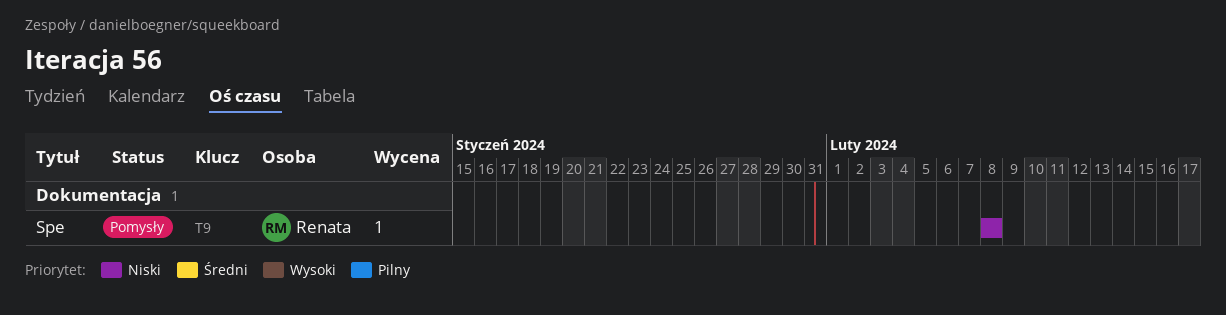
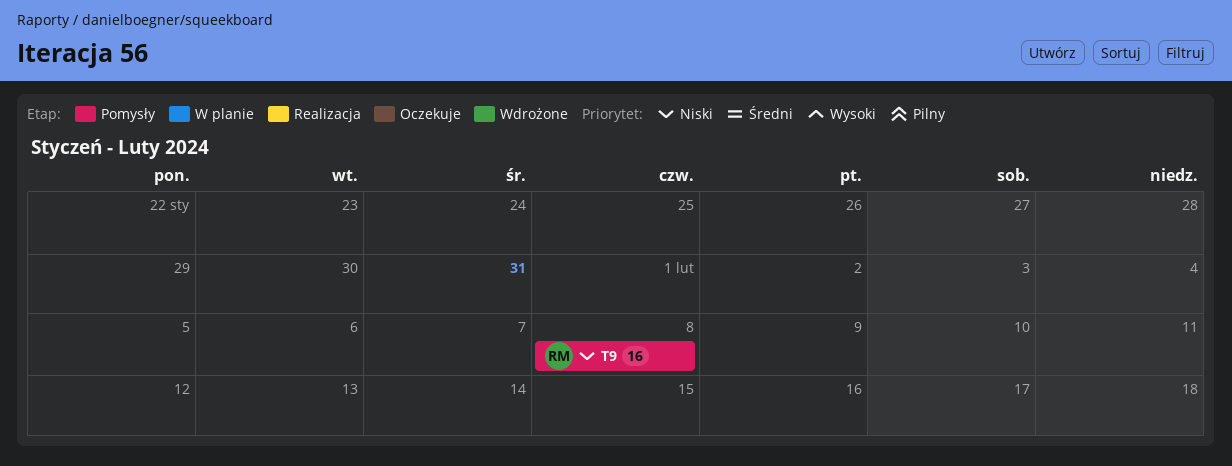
T9, estimate: 1 -> 16

